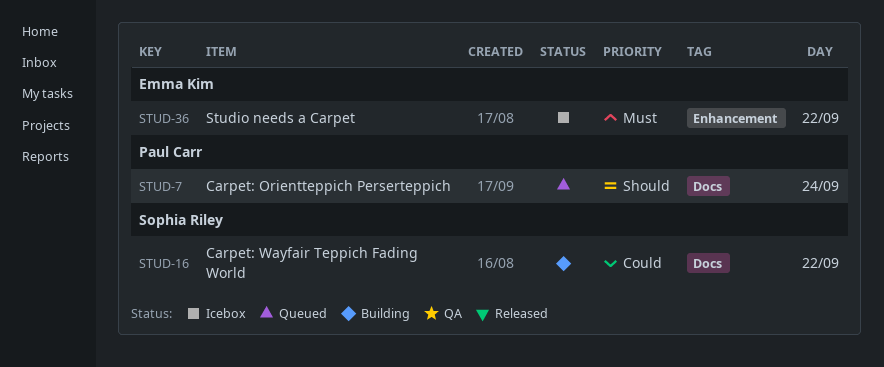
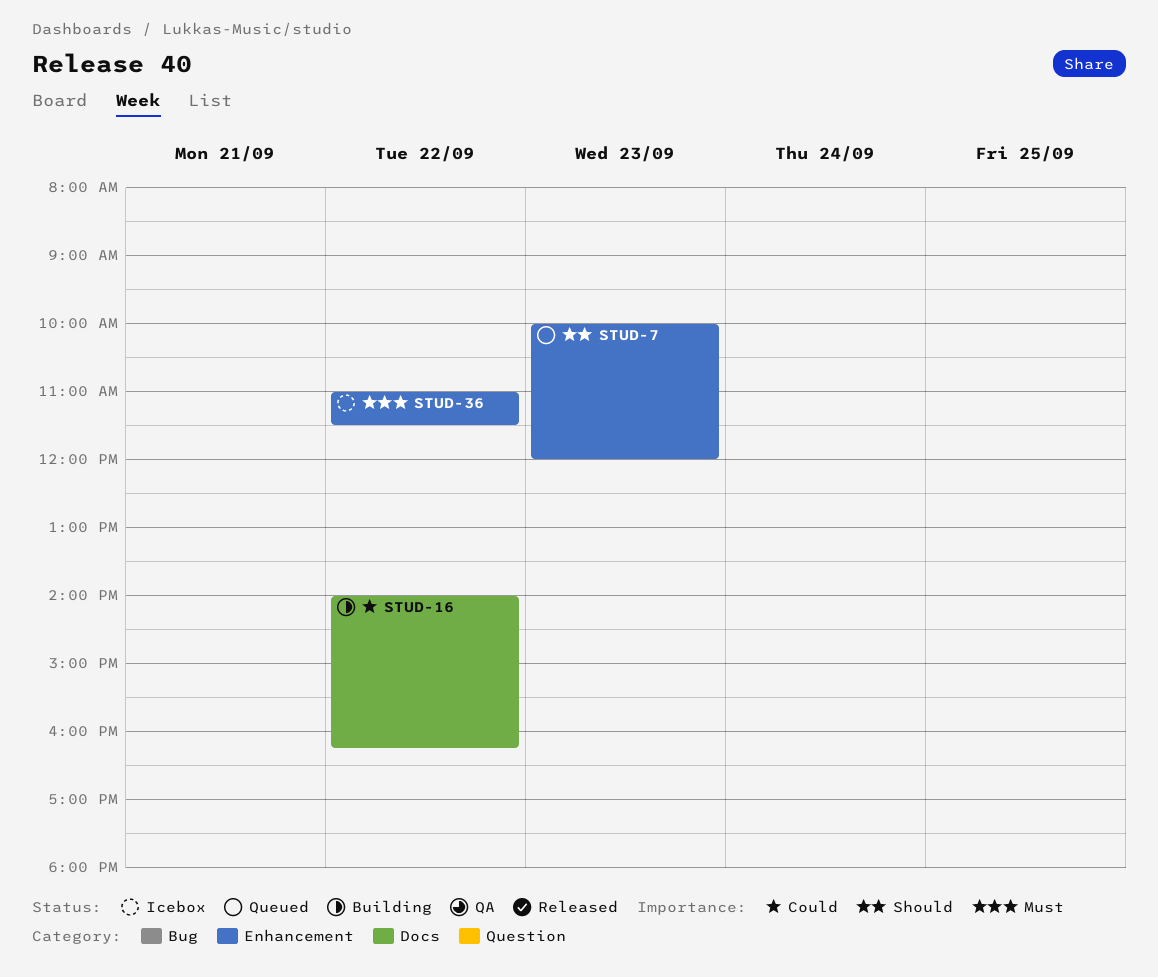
STUD-7, label: Docs -> Enhancement
STUD-7, day: Sep 24 -> Sep 23

